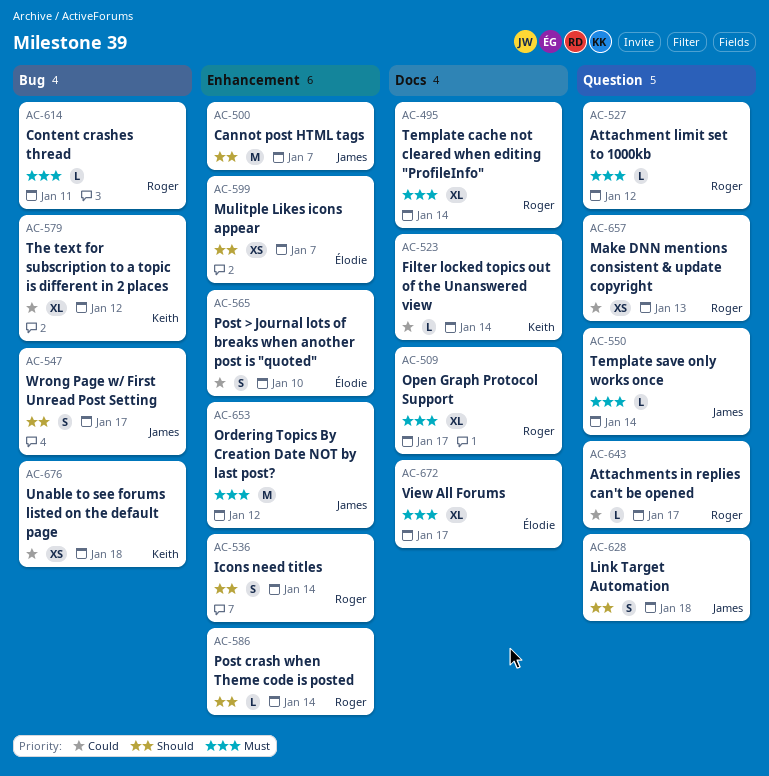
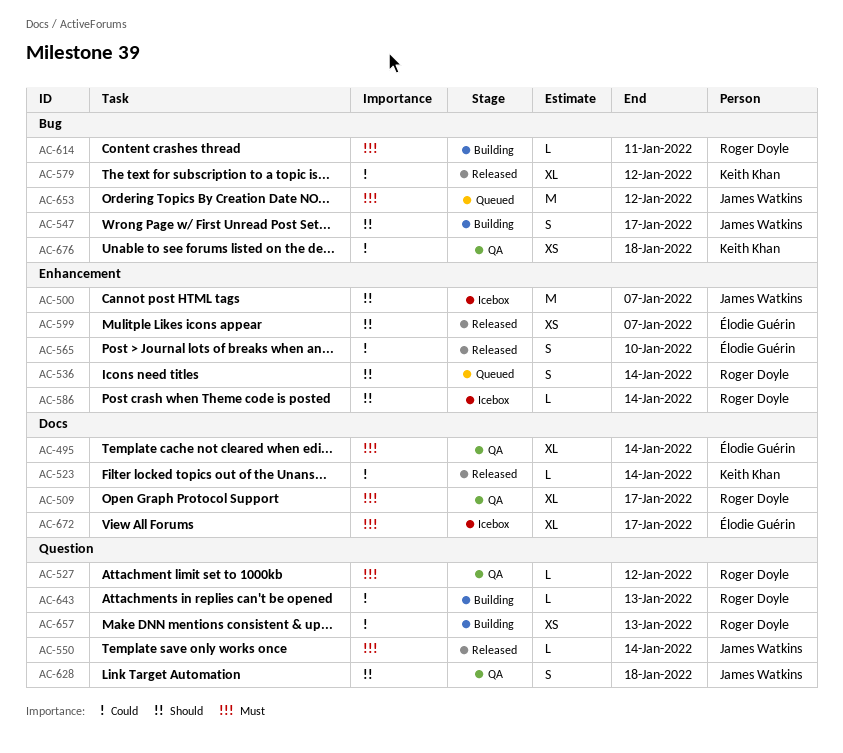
AC-495, owner: Roger Doyle -> Élodie Guérin
AC-643, due: Jan 17 -> Jan 13
AC-653, label: Enhancement -> Bug

